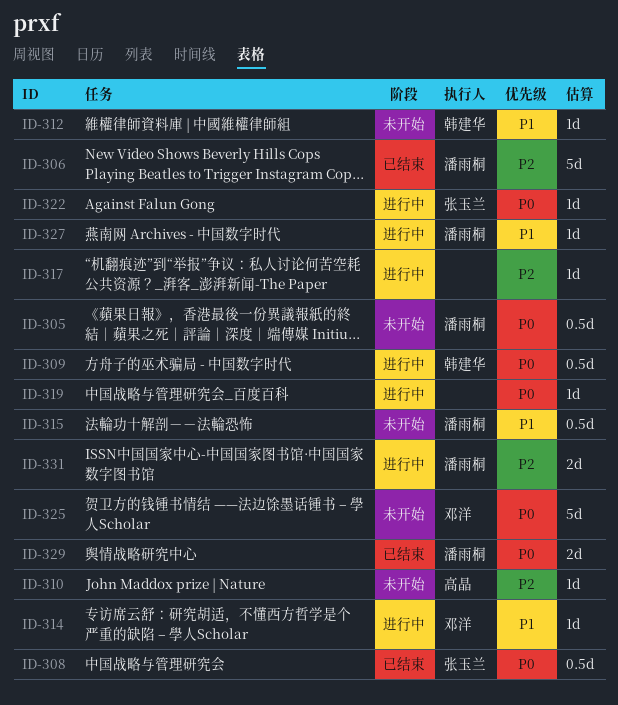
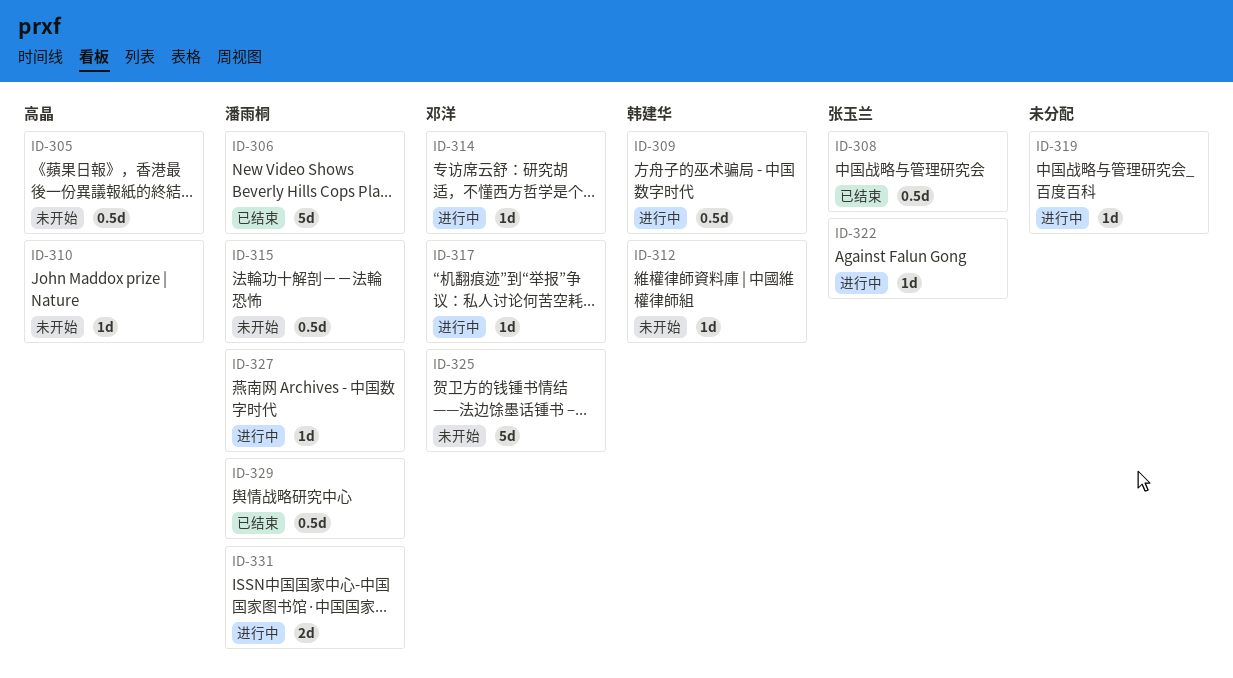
ID-305, owner: 潘雨桐 -> 高晶
ID-317, owner: none -> 邓洋
ID-329, estimate: 2d -> 0.5d

